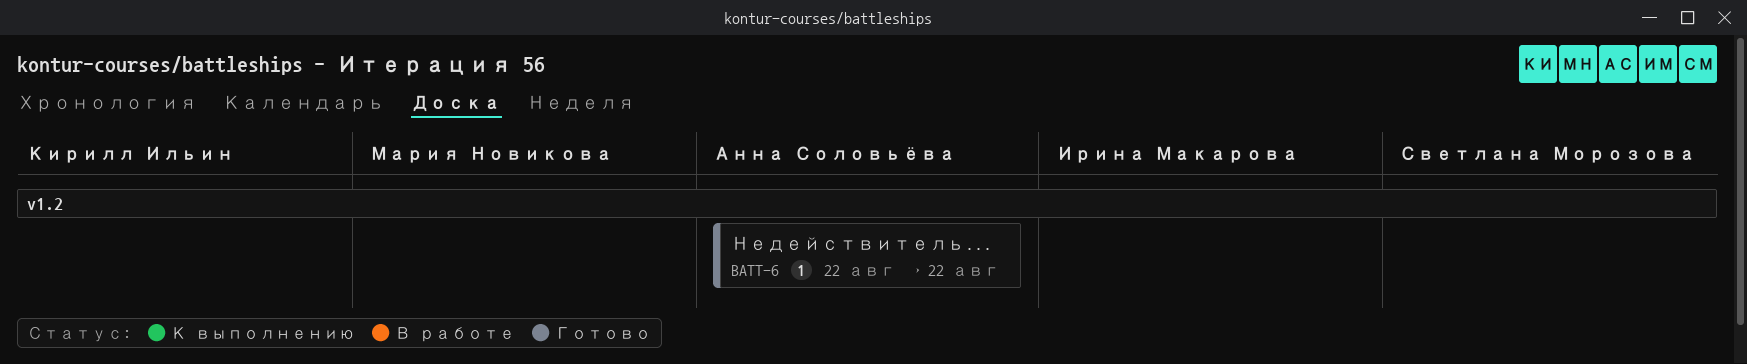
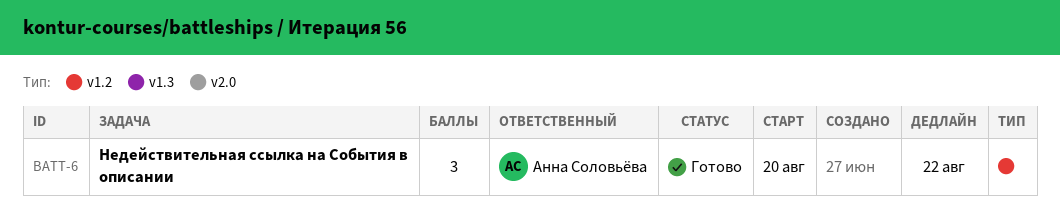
BATT-6, estimate: 1 -> 3
BATT-6, start: Aug 22 -> Aug 20

